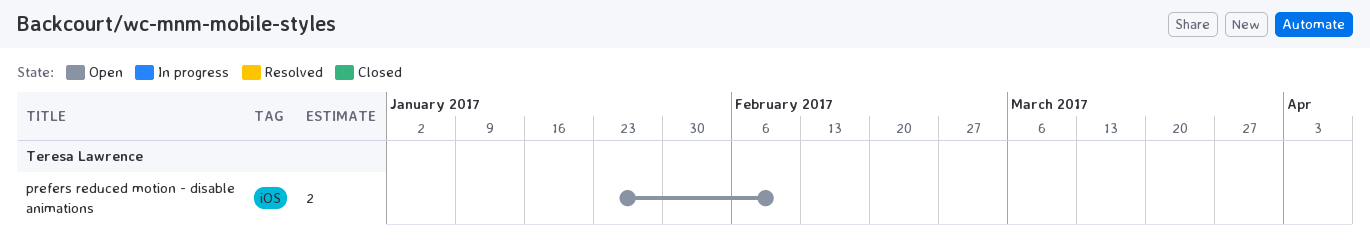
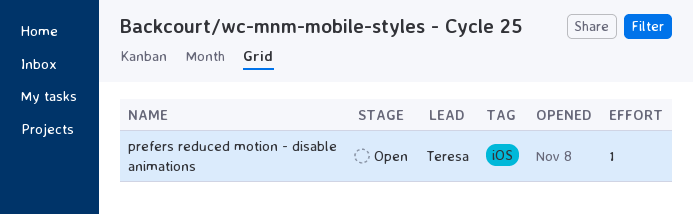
prefers reduced motion - disable animations, estimate: 2 -> 1

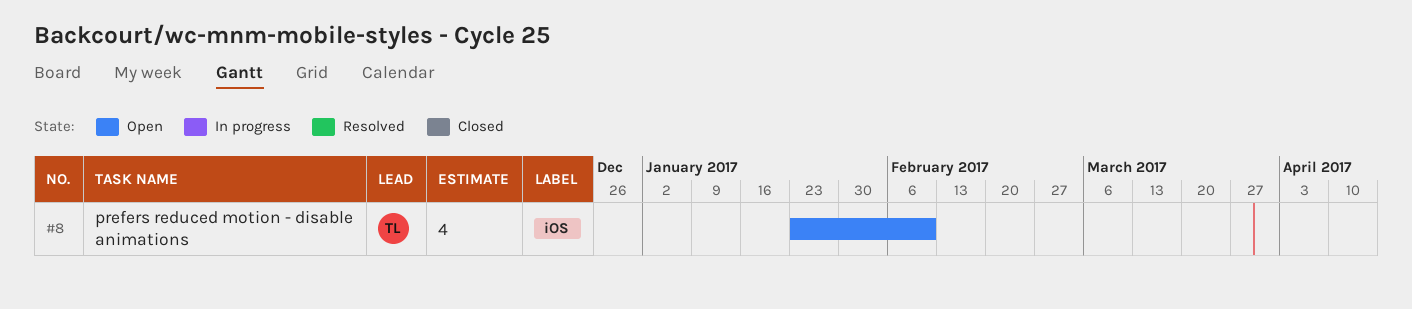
prefers reduced motion - disable animations, estimate: 1 -> 4

